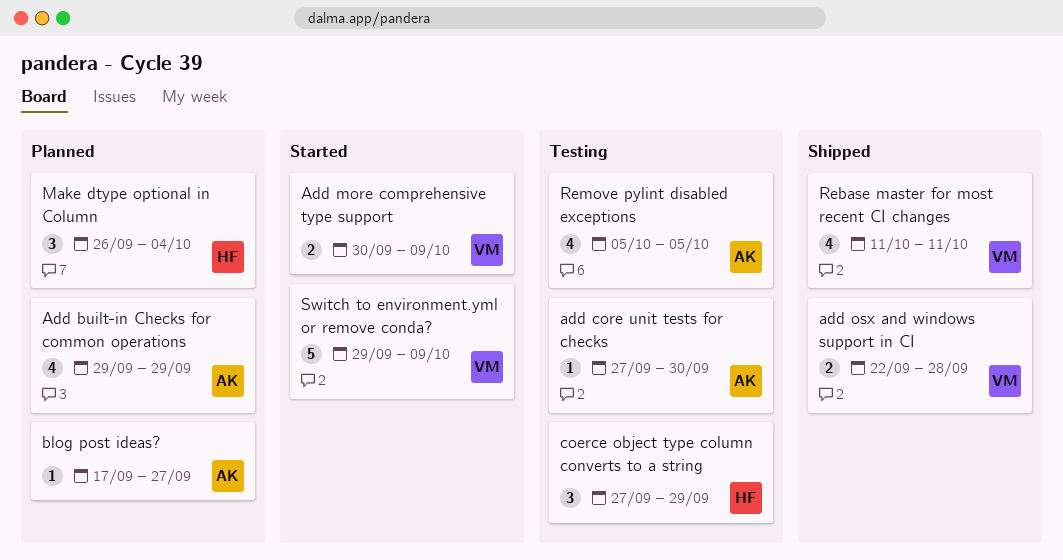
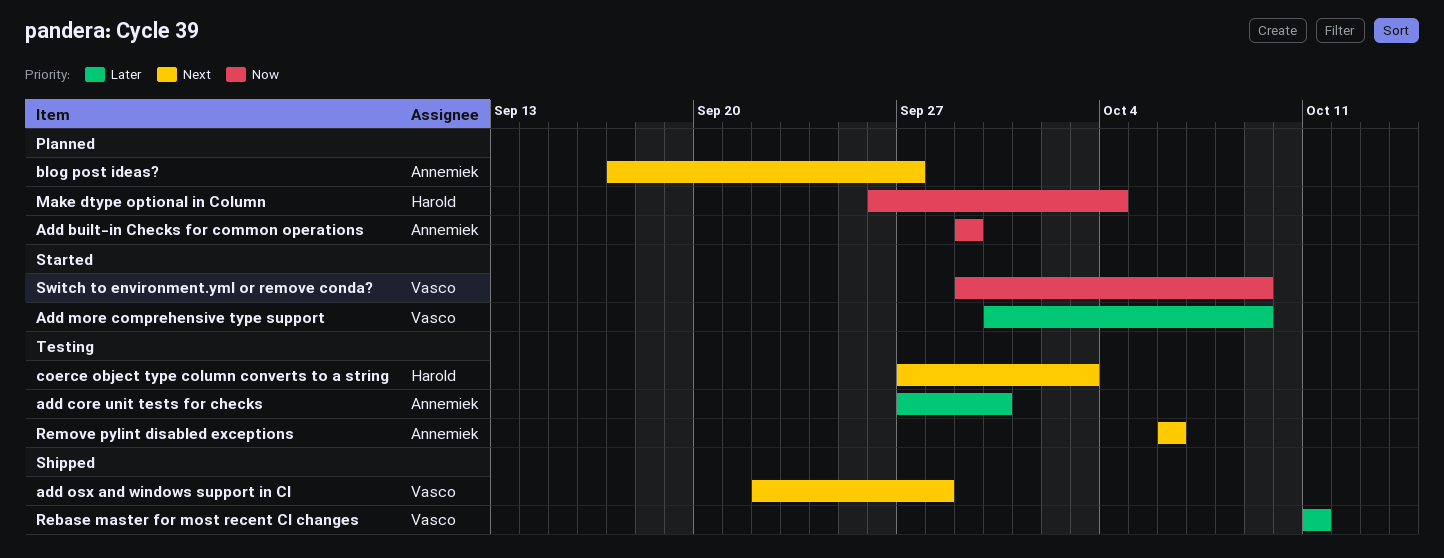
coerce object type column converts to a string, due: Sep 29 -> Oct 3
Remove pylint disabled exceptions, start: Oct 5 -> Oct 6
Remove pylint disabled exceptions, due: Oct 5 -> Oct 6

